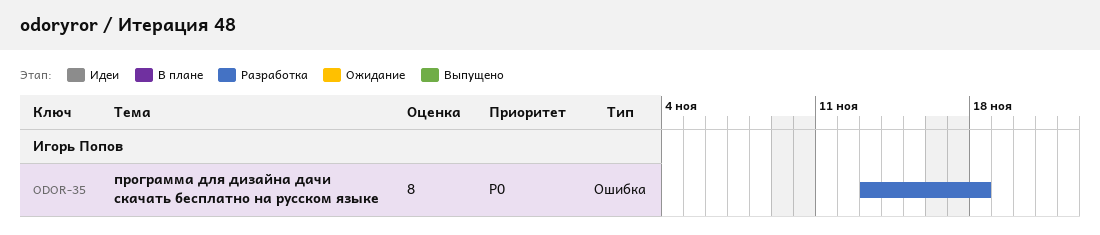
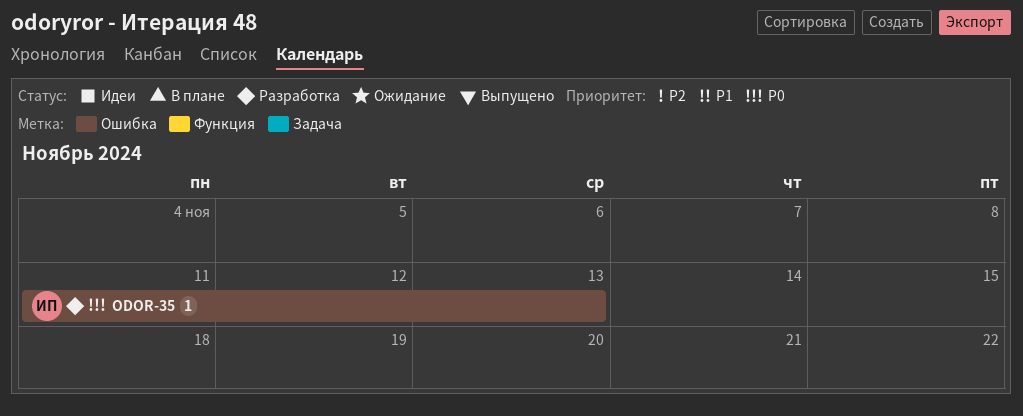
ODOR-35, estimate: 8 -> 1
ODOR-35, start: Nov 13 -> Nov 11
ODOR-35, due: Nov 18 -> Nov 13

